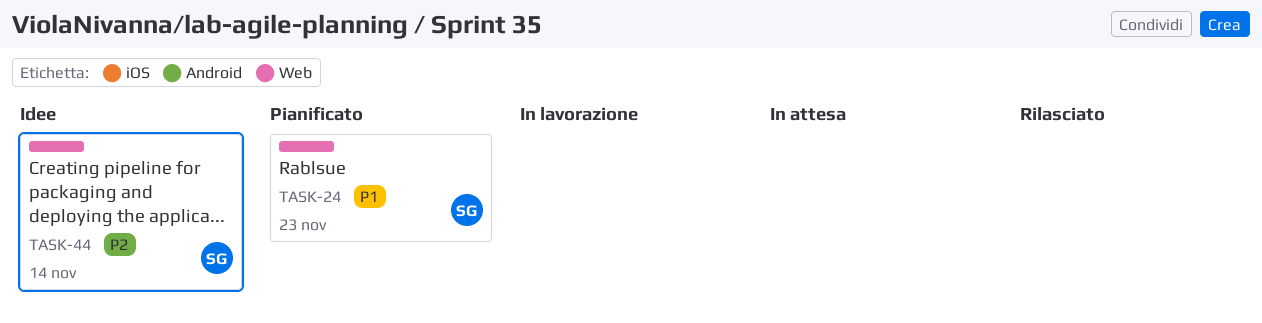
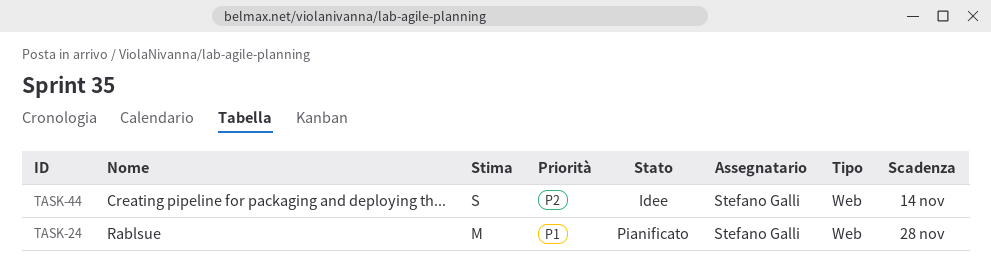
TASK-24, due: Nov 23 -> Nov 28

